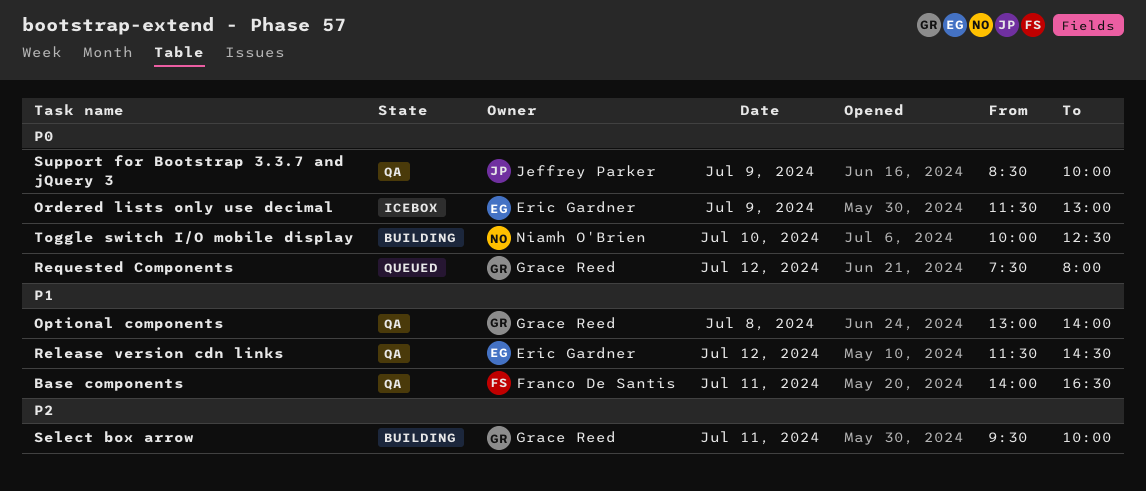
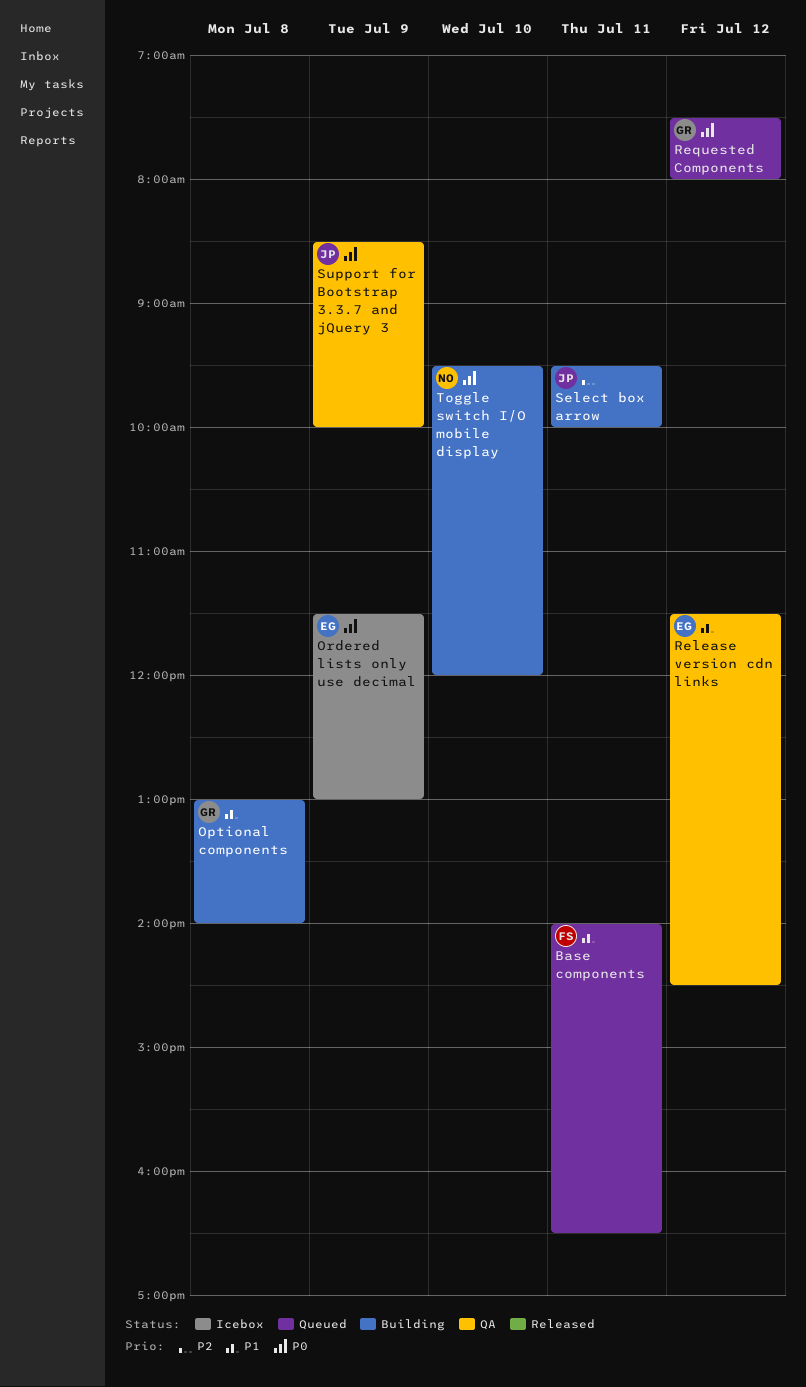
Base components, status: QA -> Queued
Optional components, status: QA -> Building
Select box arrow, owner: Grace Reed -> Jeffrey Parker
Toggle switch I/O mobile display, begins: 10:00 -> 09:30
Toggle switch I/O mobile display, ends: 12:30 -> 12:00

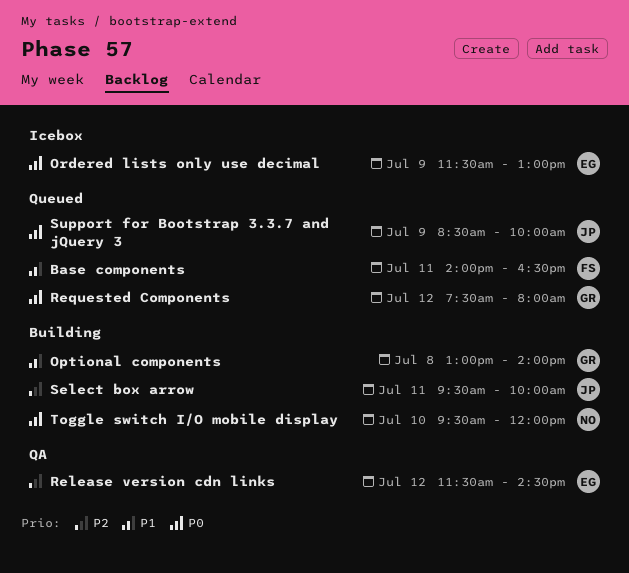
Release version cdn links, priority: P1 -> P2
Support for Bootstrap 3.3.7 and jQuery 3, status: QA -> Queued

